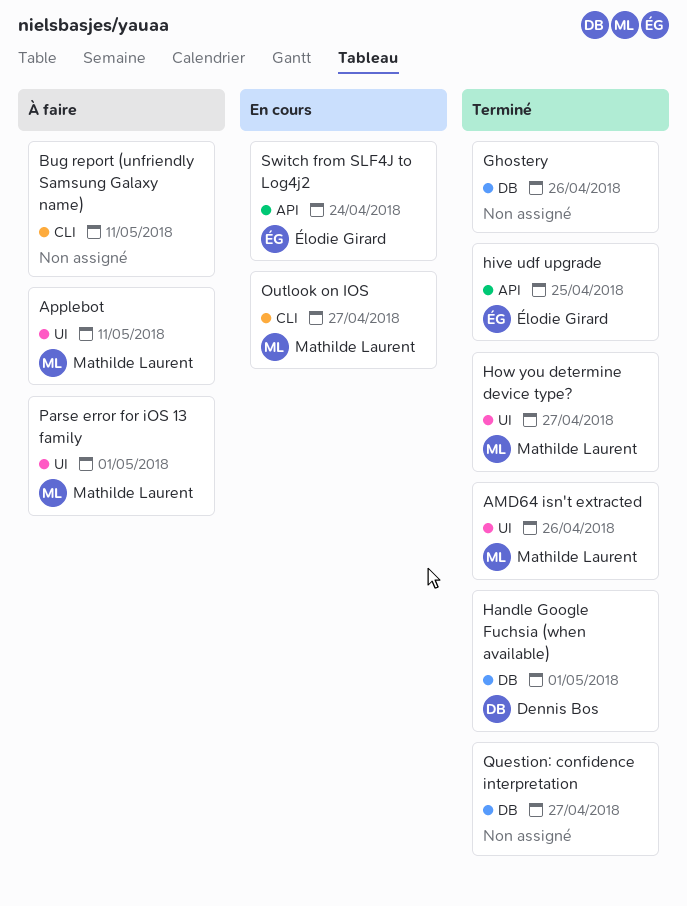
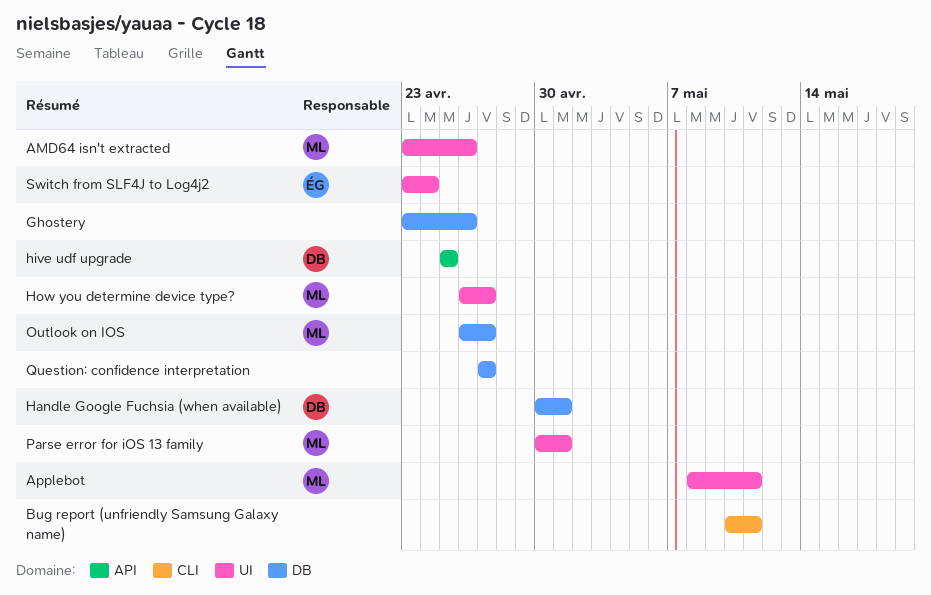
hive udf upgrade, owner: Élodie Girard -> Dennis Bos
Outlook on IOS, label: CLI -> DB
Switch from SLF4J to Log4j2, label: API -> UI

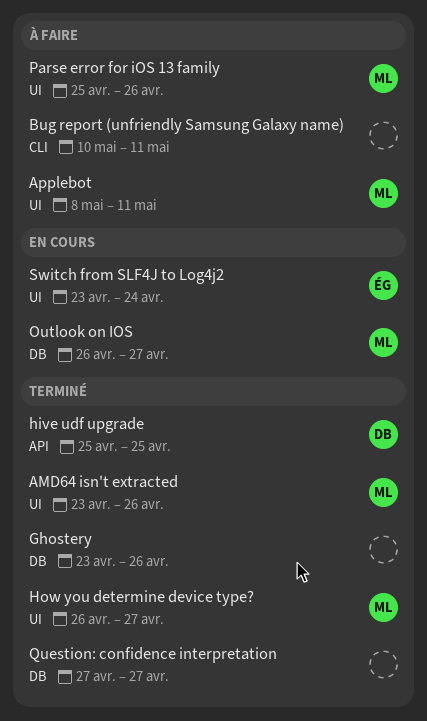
Handle Google Fuchsia (when available): present -> none
Parse error for iOS 13 family, start: Apr 30 -> Apr 25
Parse error for iOS 13 family, due: May 1 -> Apr 26

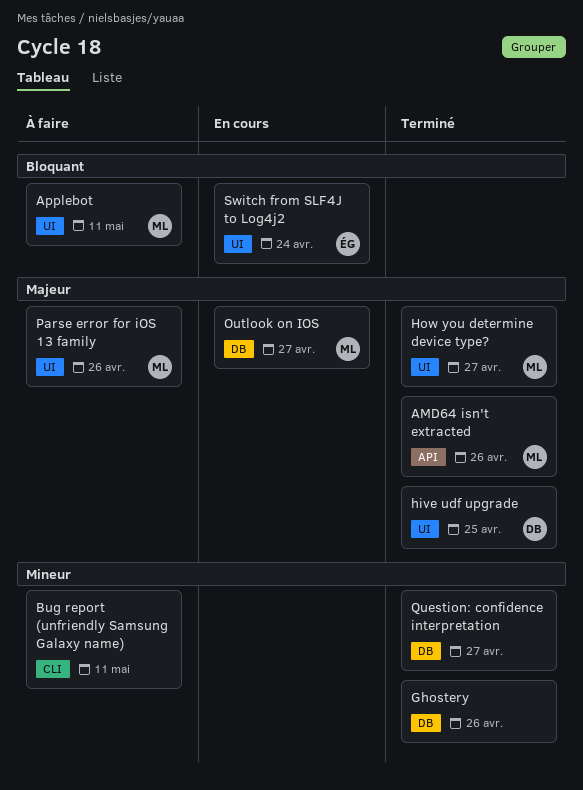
AMD64 isn't extracted, label: UI -> API
hive udf upgrade, label: API -> UI

